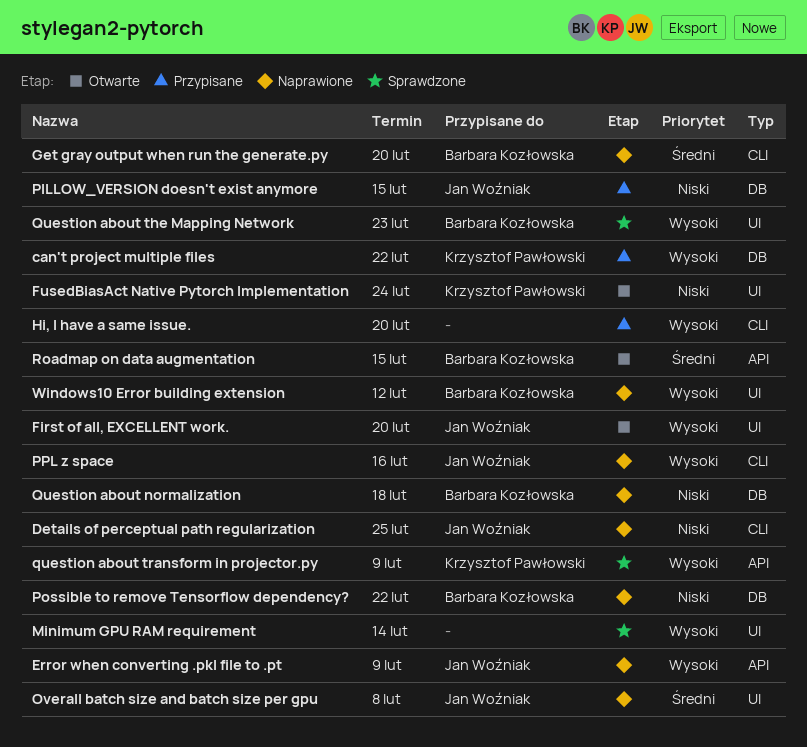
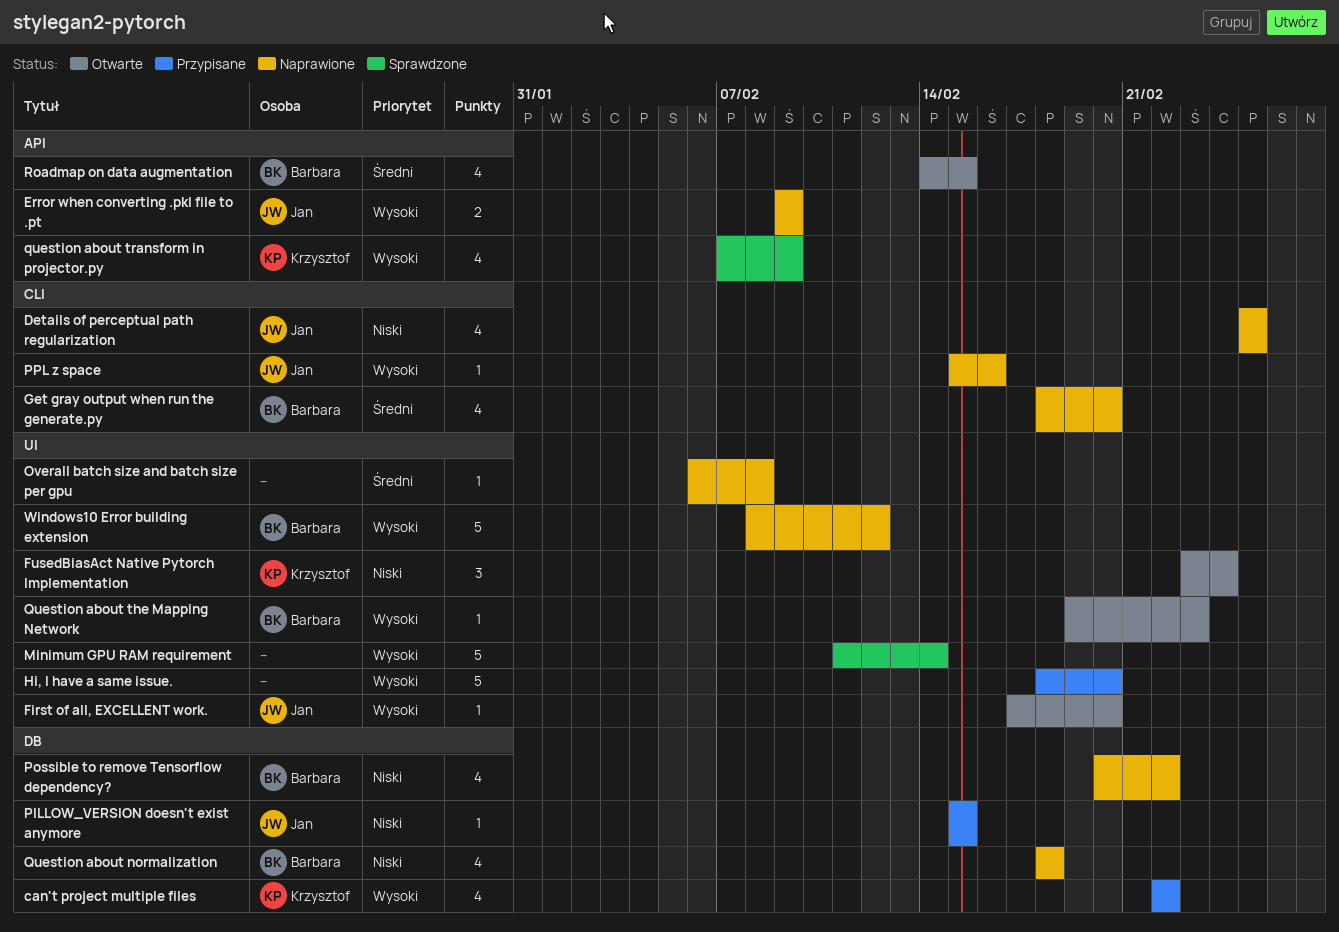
Hi, I have a same issue., label: CLI -> UI
Overall batch size and batch size per gpu, owner: Jan Woźniak -> none
Question about the Mapping Network, status: Sprawdzone -> Otwarte

